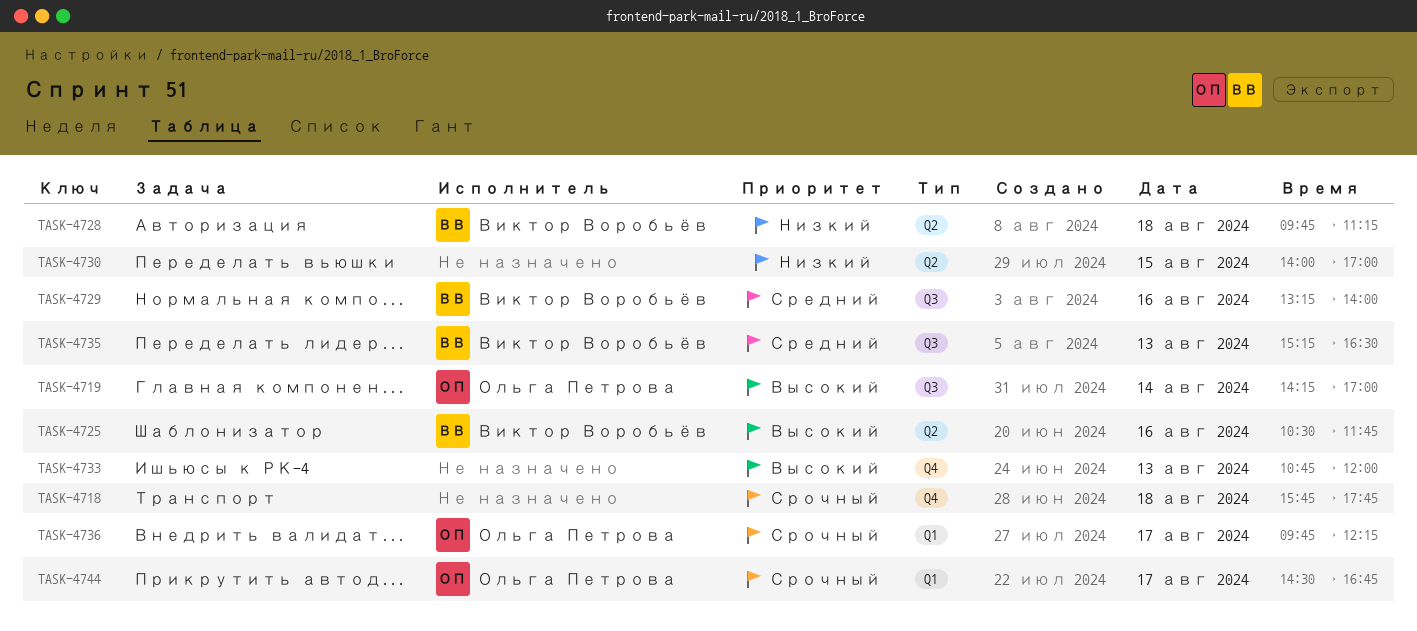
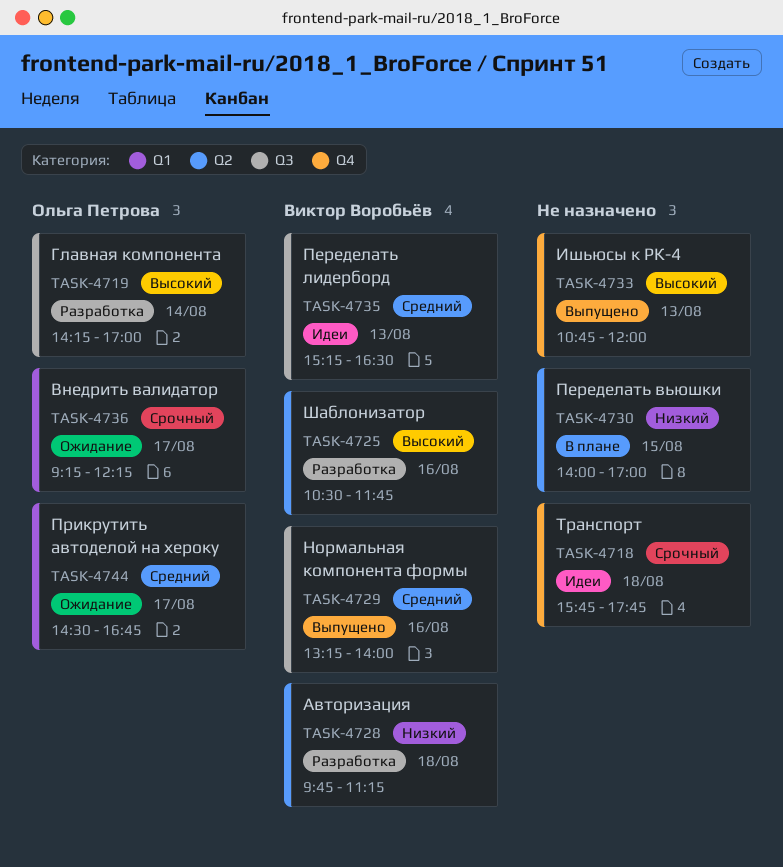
TASK-4736, begins: 09:45 -> 09:15
TASK-4744, priority: Срочный -> Средний

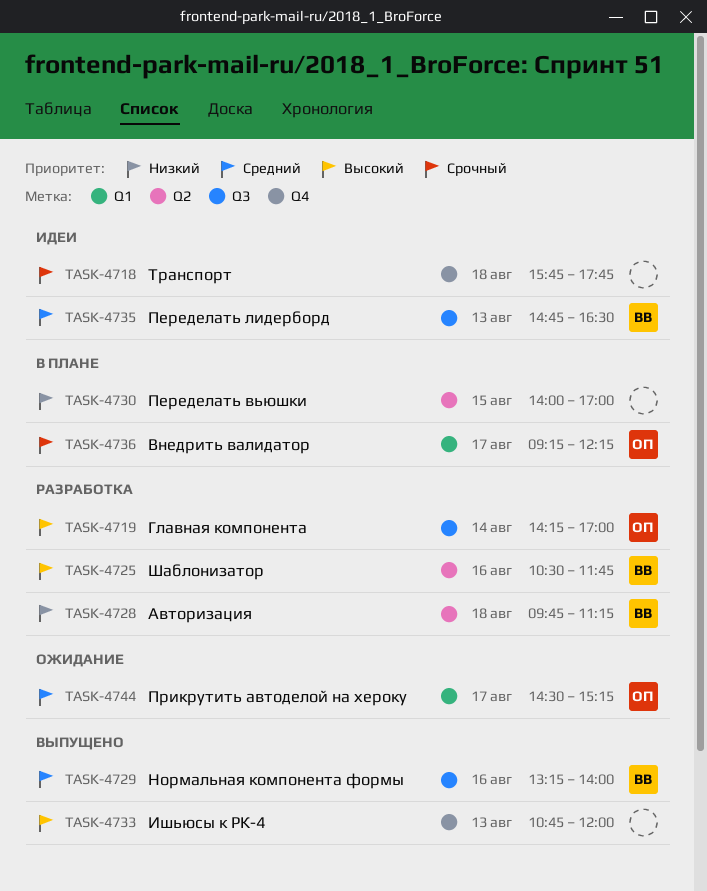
TASK-4735, begins: 15:15 -> 14:45
TASK-4736, status: Ожидание -> В плане
TASK-4744, ends: 16:45 -> 15:15

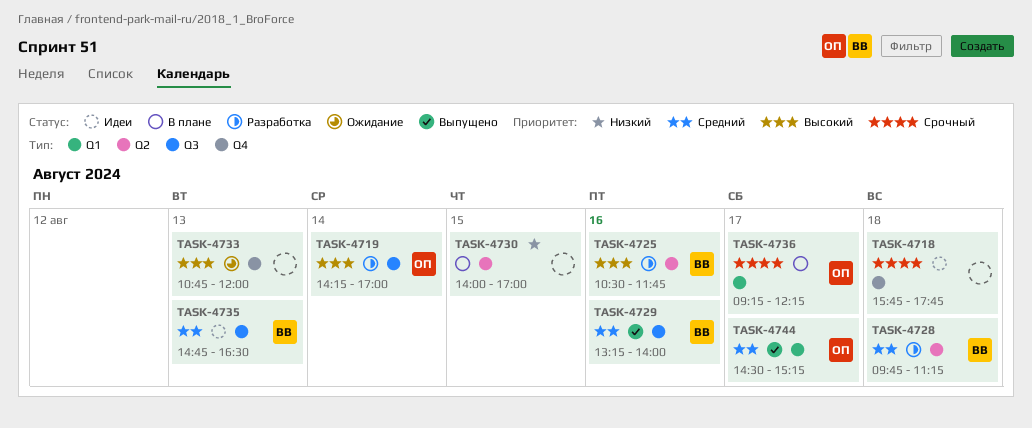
TASK-4728, priority: Низкий -> Средний
TASK-4733, status: Выпущено -> Ожидание
TASK-4744, status: Ожидание -> Выпущено

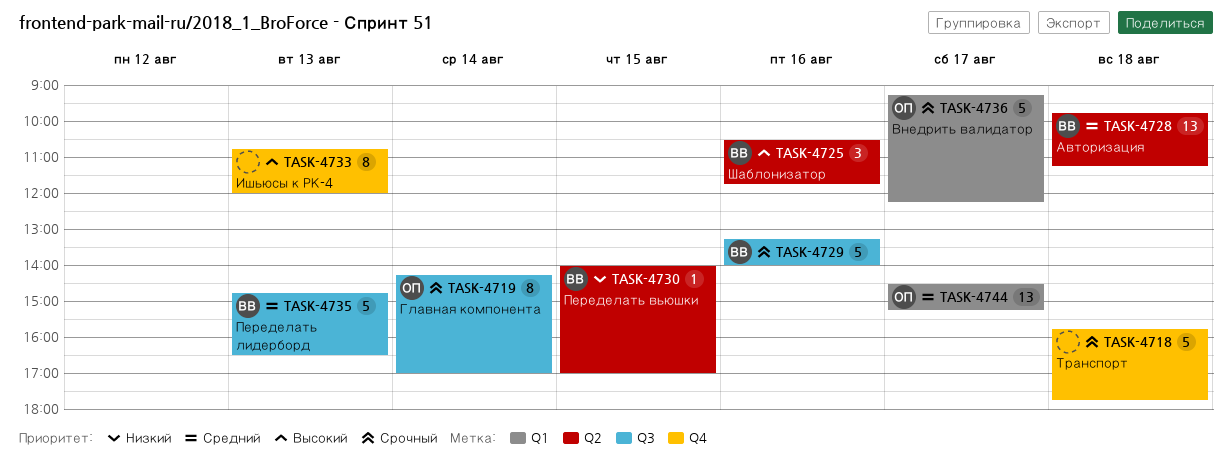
TASK-4719, priority: Высокий -> Срочный
TASK-4729, priority: Средний -> Срочный
TASK-4730, owner: none -> ВВ

